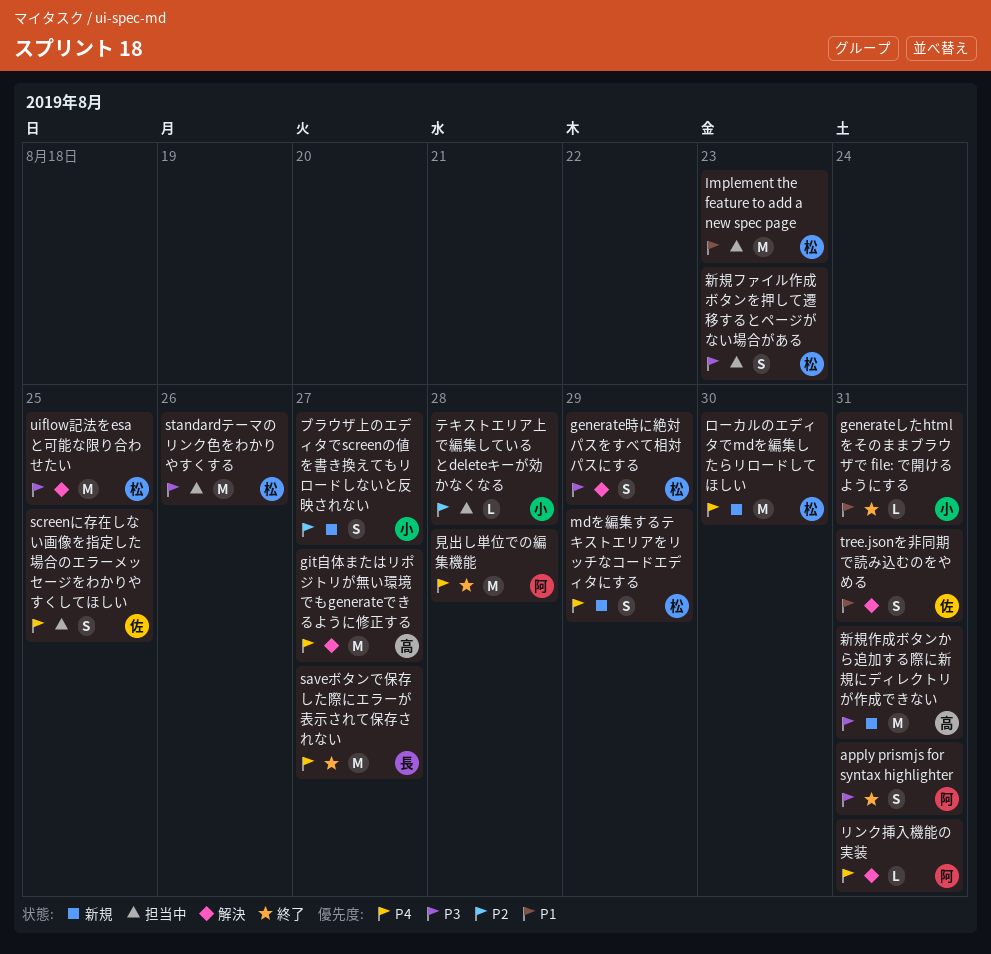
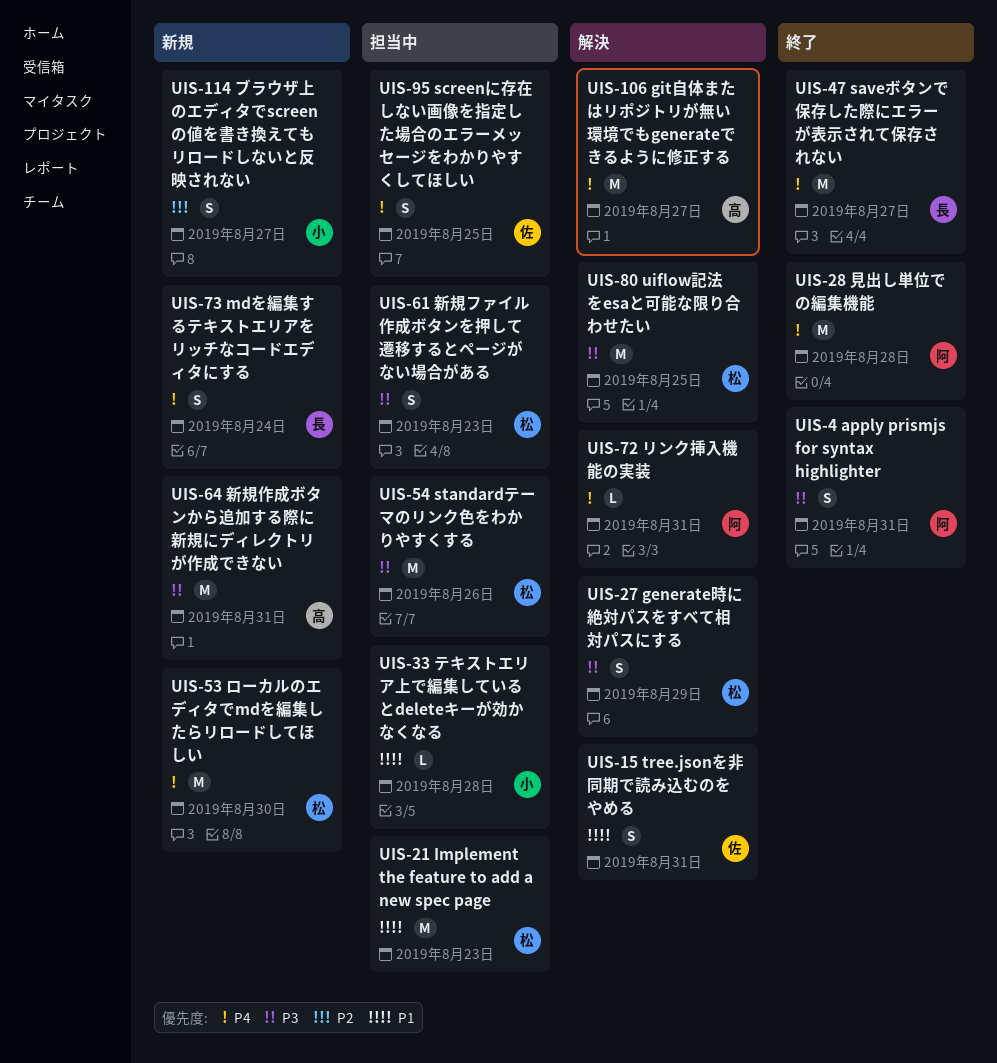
generateしたhtmlをそのままブラウザで file: で開けるようにする: present -> none
mdを編集するテキストエリアをリッチなコードエディタにする, owner: 松 -> 長
mdを編集するテキストエリアをリッチなコードエディタにする, due: Aug 29 -> Aug 24
テキストエリア上で編集しているとdeleteキーが効かなくなる, priority: P2 -> P1

